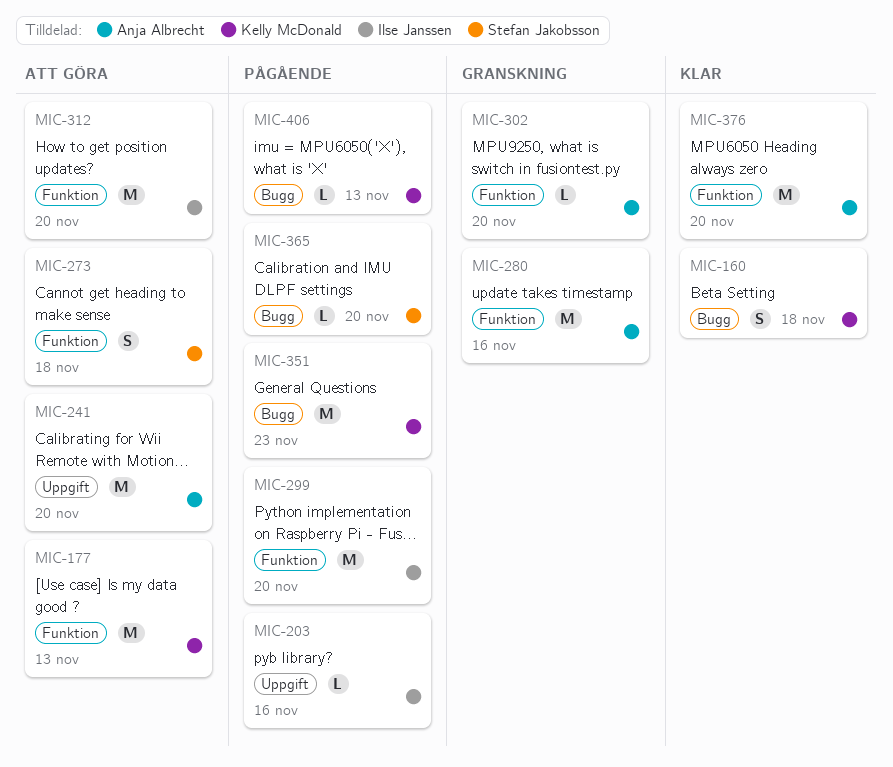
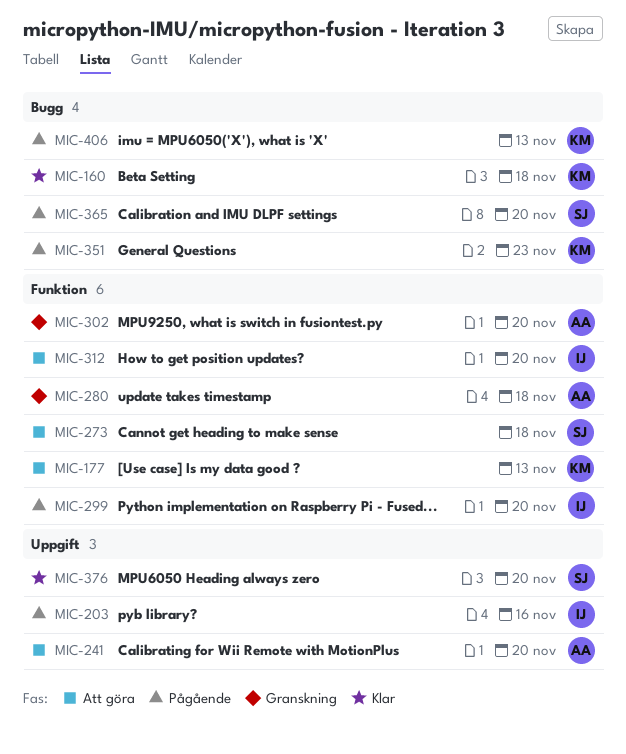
MIC-280, due: Nov 16 -> Nov 18
MIC-376, owner: Anja Albrecht -> Stefan Jakobsson
MIC-376, label: Funktion -> Uppgift

